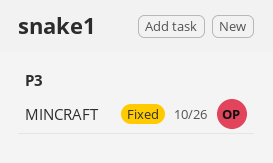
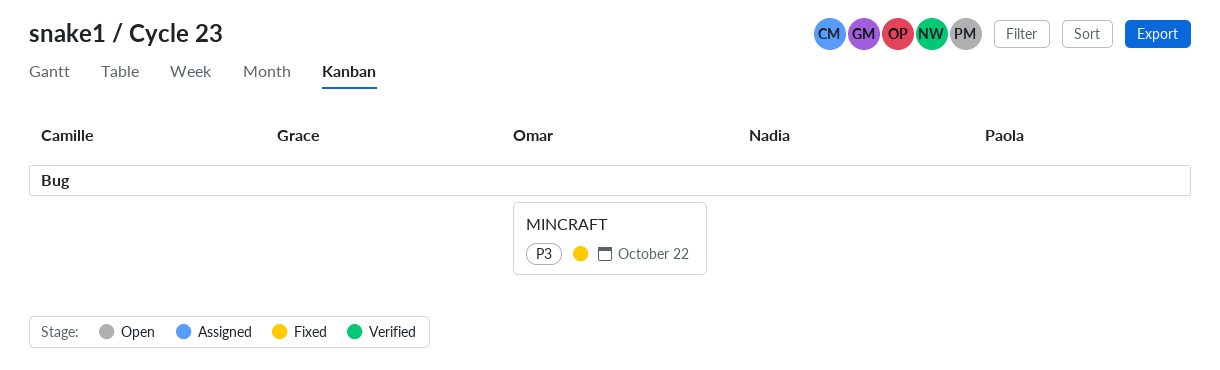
MINCRAFT, due: Oct 26 -> Oct 22

